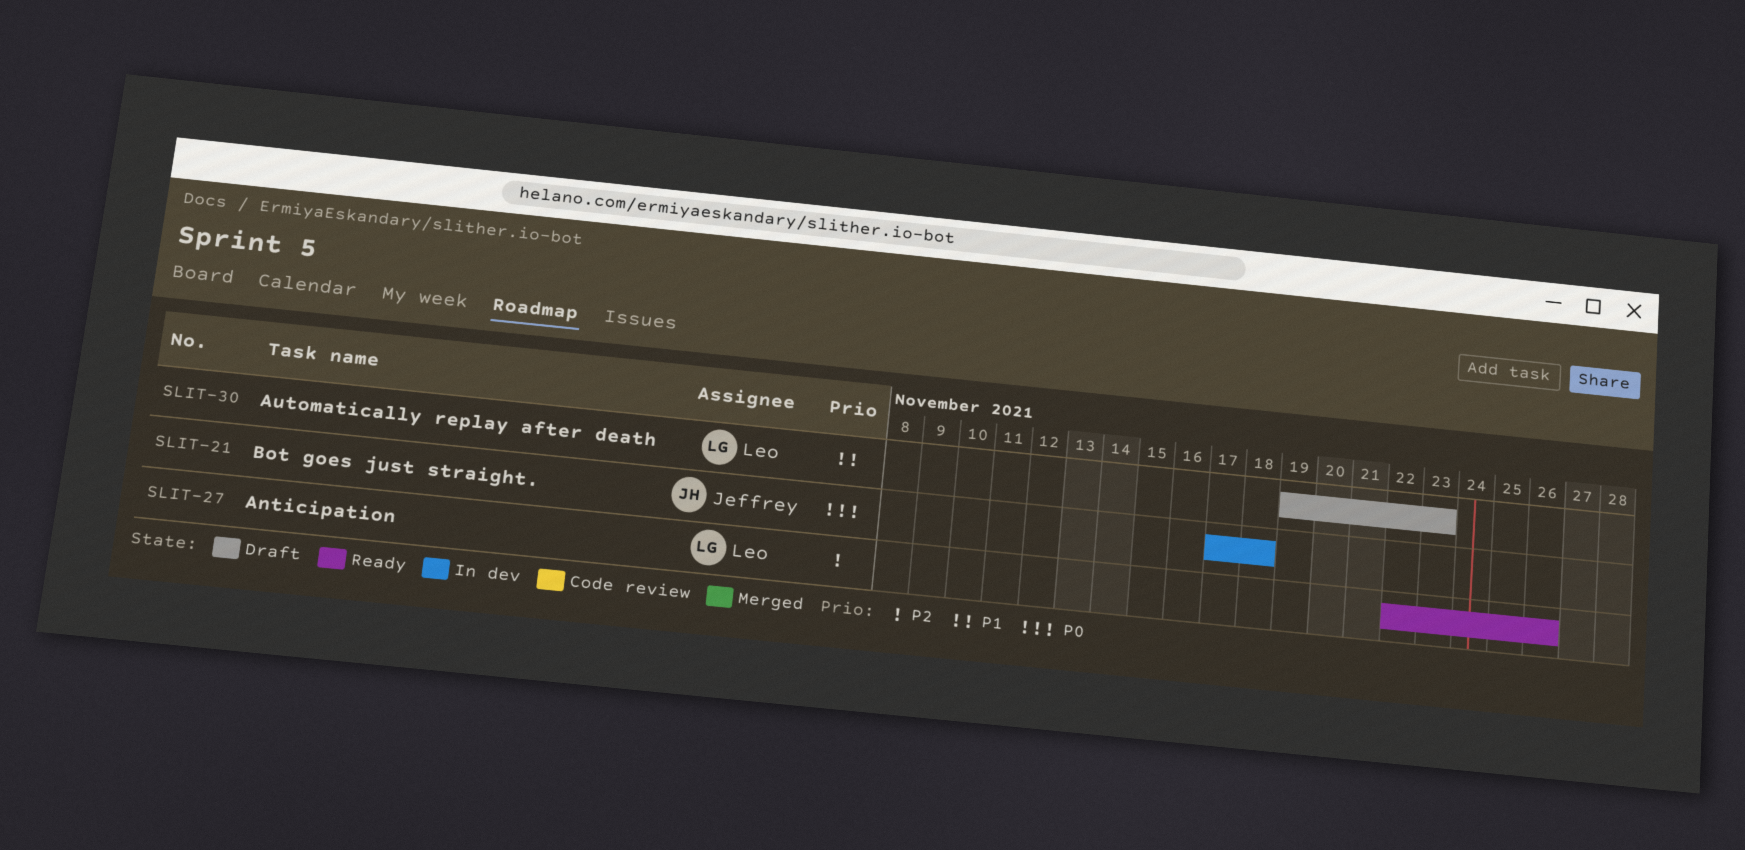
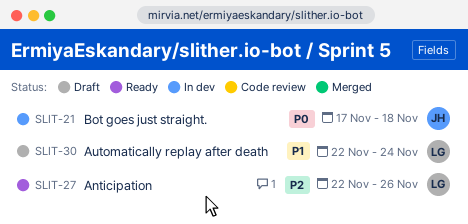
SLIT-30, start: Nov 19 -> Nov 22
SLIT-30, due: Nov 23 -> Nov 24

